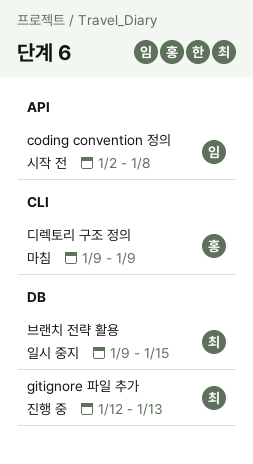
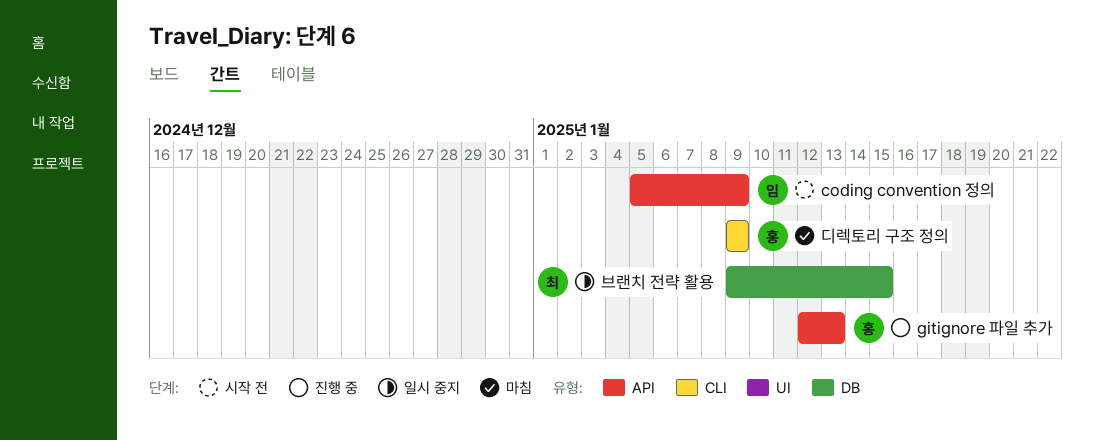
coding convention 정의, start: Jan 2 -> Jan 5
coding convention 정의, due: Jan 8 -> Jan 9
gitignore 파일 추가, owner: 최 -> 홍
gitignore 파일 추가, label: DB -> API

